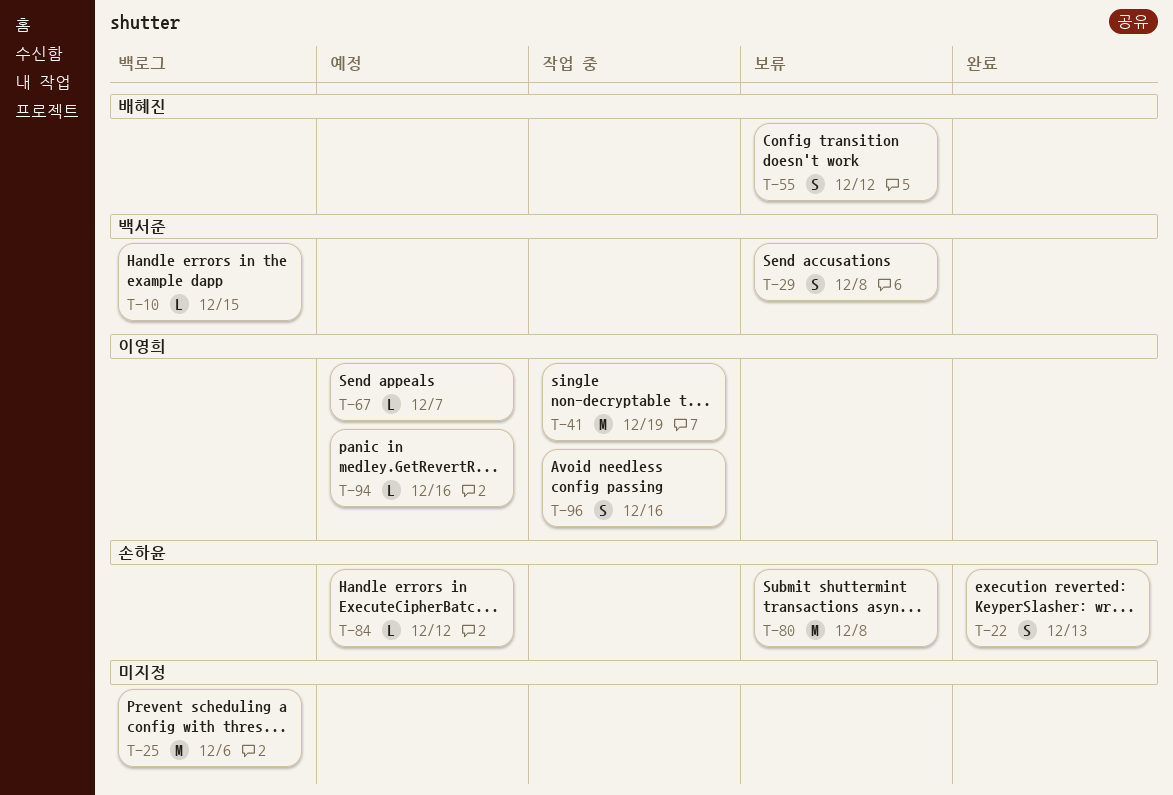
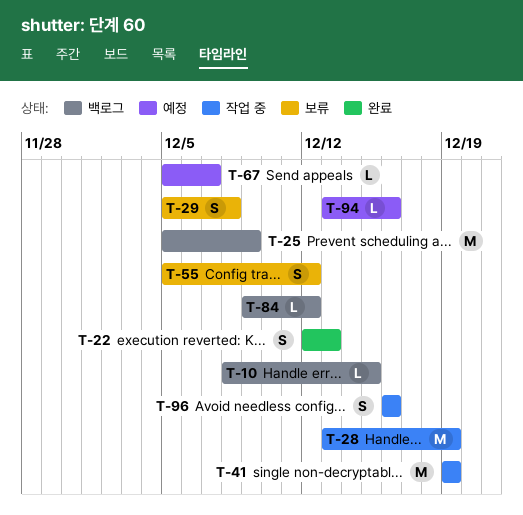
T-25, due: Dec 6 -> Dec 9
T-28: none -> present
T-80: present -> none
T-84, status: 예정 -> 백로그

